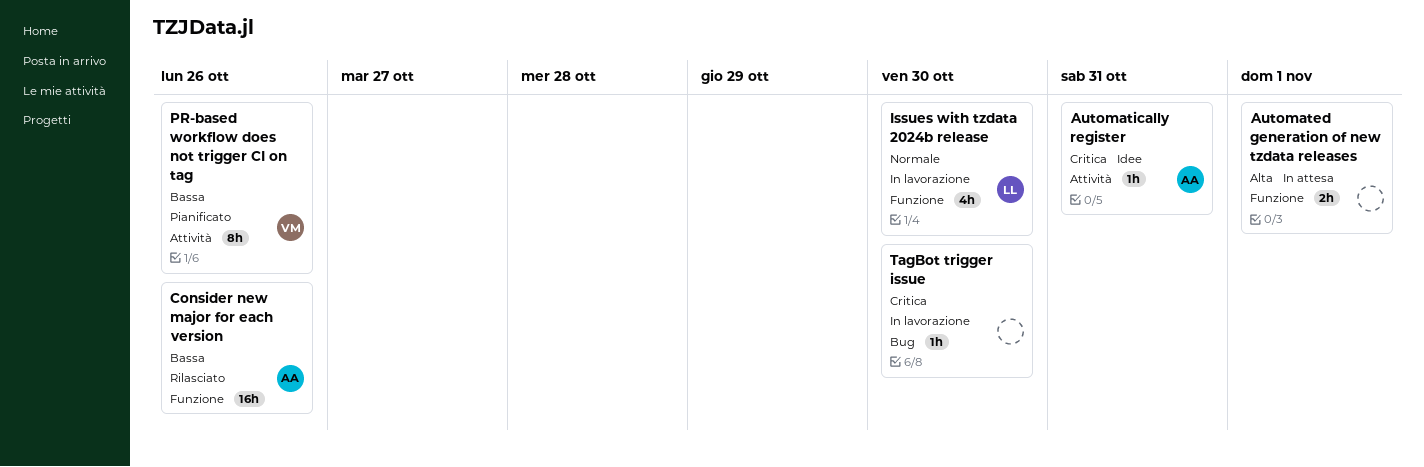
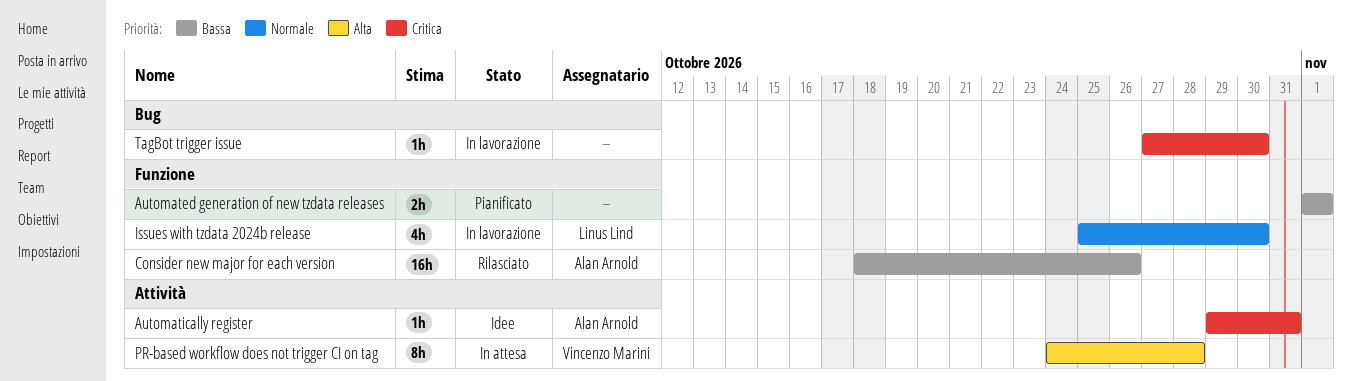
Automated generation of new tzdata releases, status: In attesa -> Pianificato
Automated generation of new tzdata releases, priority: Alta -> Bassa
PR-based workflow does not trigger CI on tag, status: Pianificato -> In attesa
PR-based workflow does not trigger CI on tag, priority: Bassa -> Alta
PR-based workflow does not trigger CI on tag, due: Oct 26 -> Oct 28

